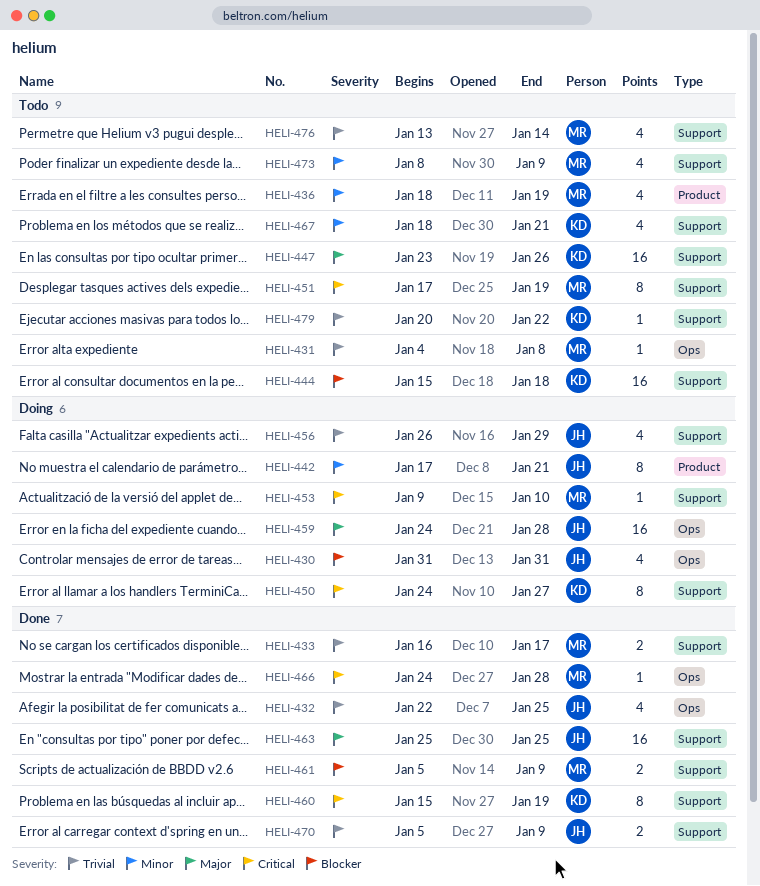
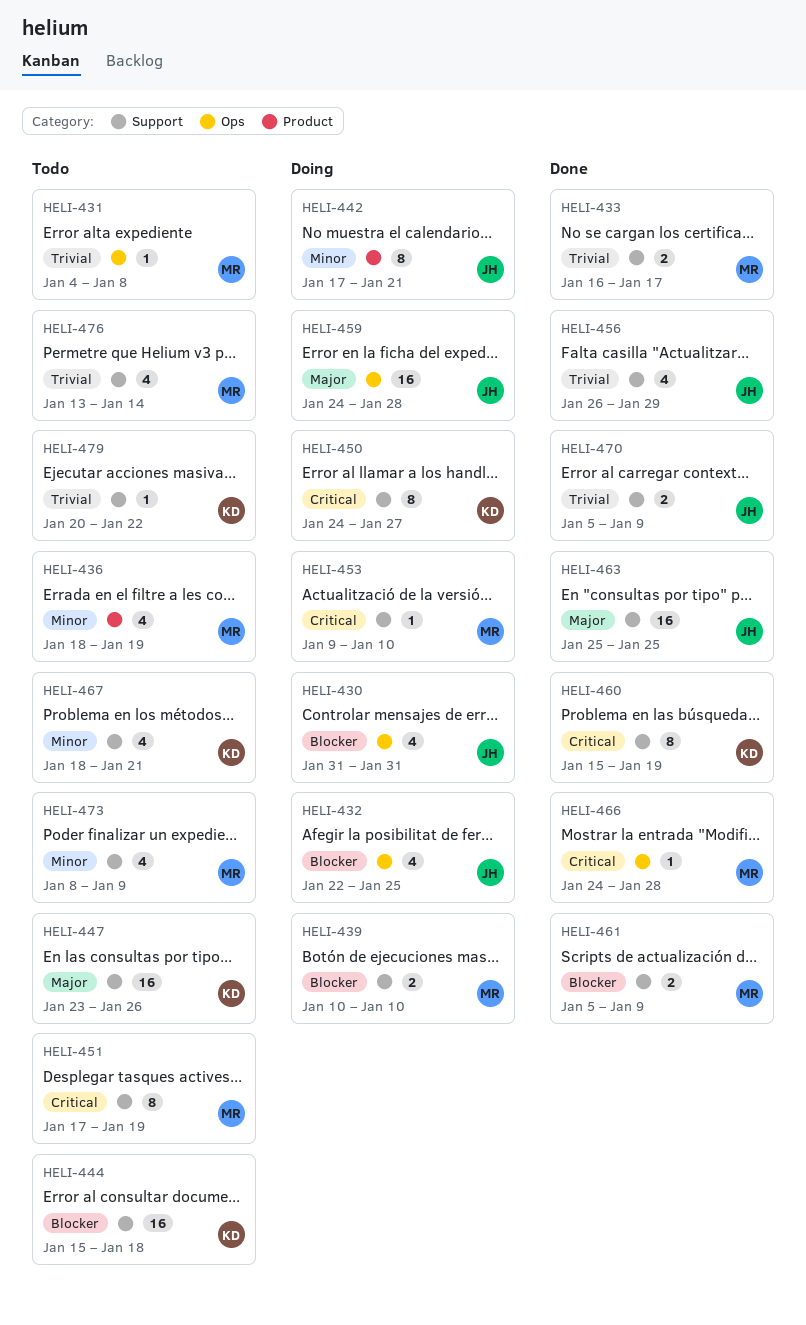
HELI-432, status: Done -> Doing
HELI-432, priority: Trivial -> Blocker
HELI-439: none -> present
HELI-456, status: Doing -> Done

